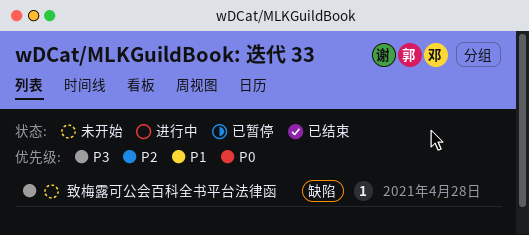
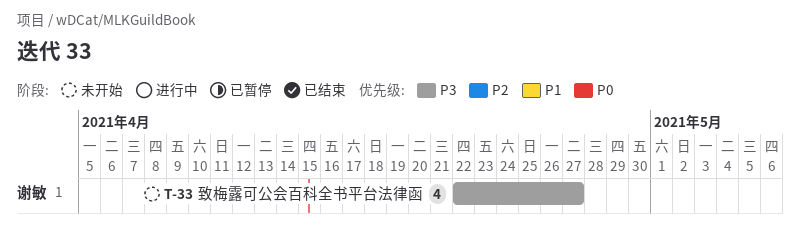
致梅露可公会百科全书平台法律函, estimate: 1 -> 4
致梅露可公会百科全书平台法律函, due: Apr 28 -> Apr 27

